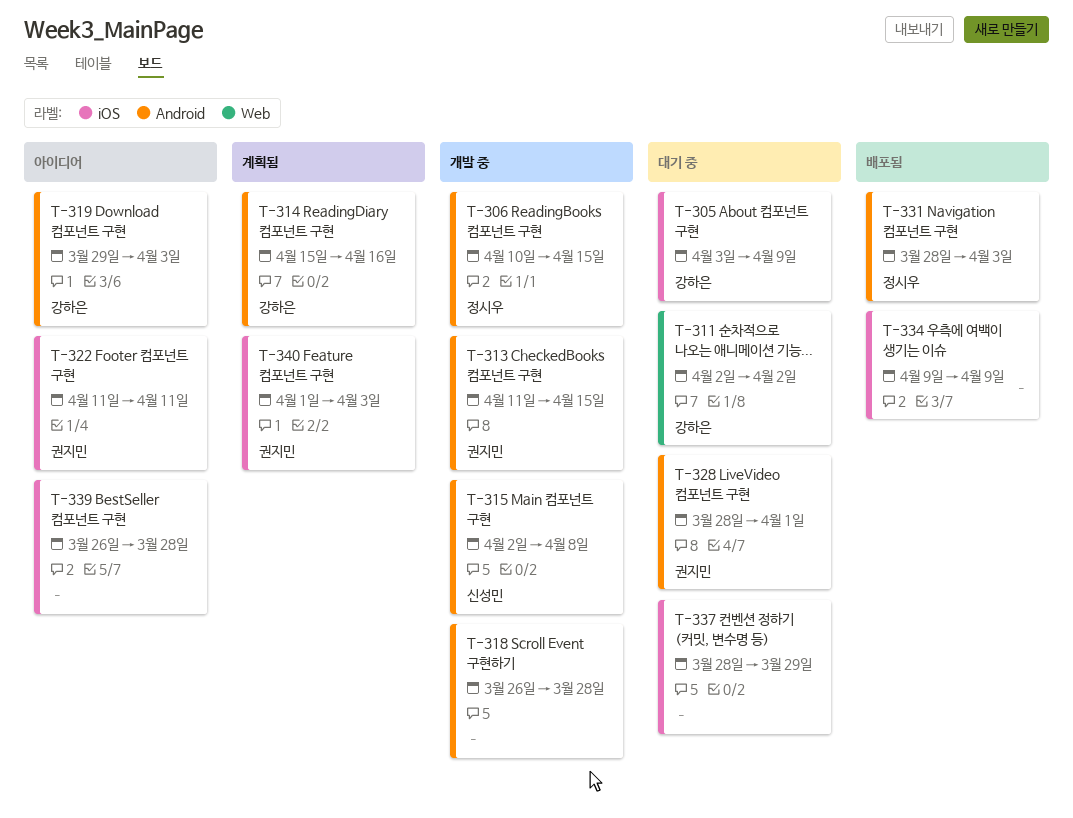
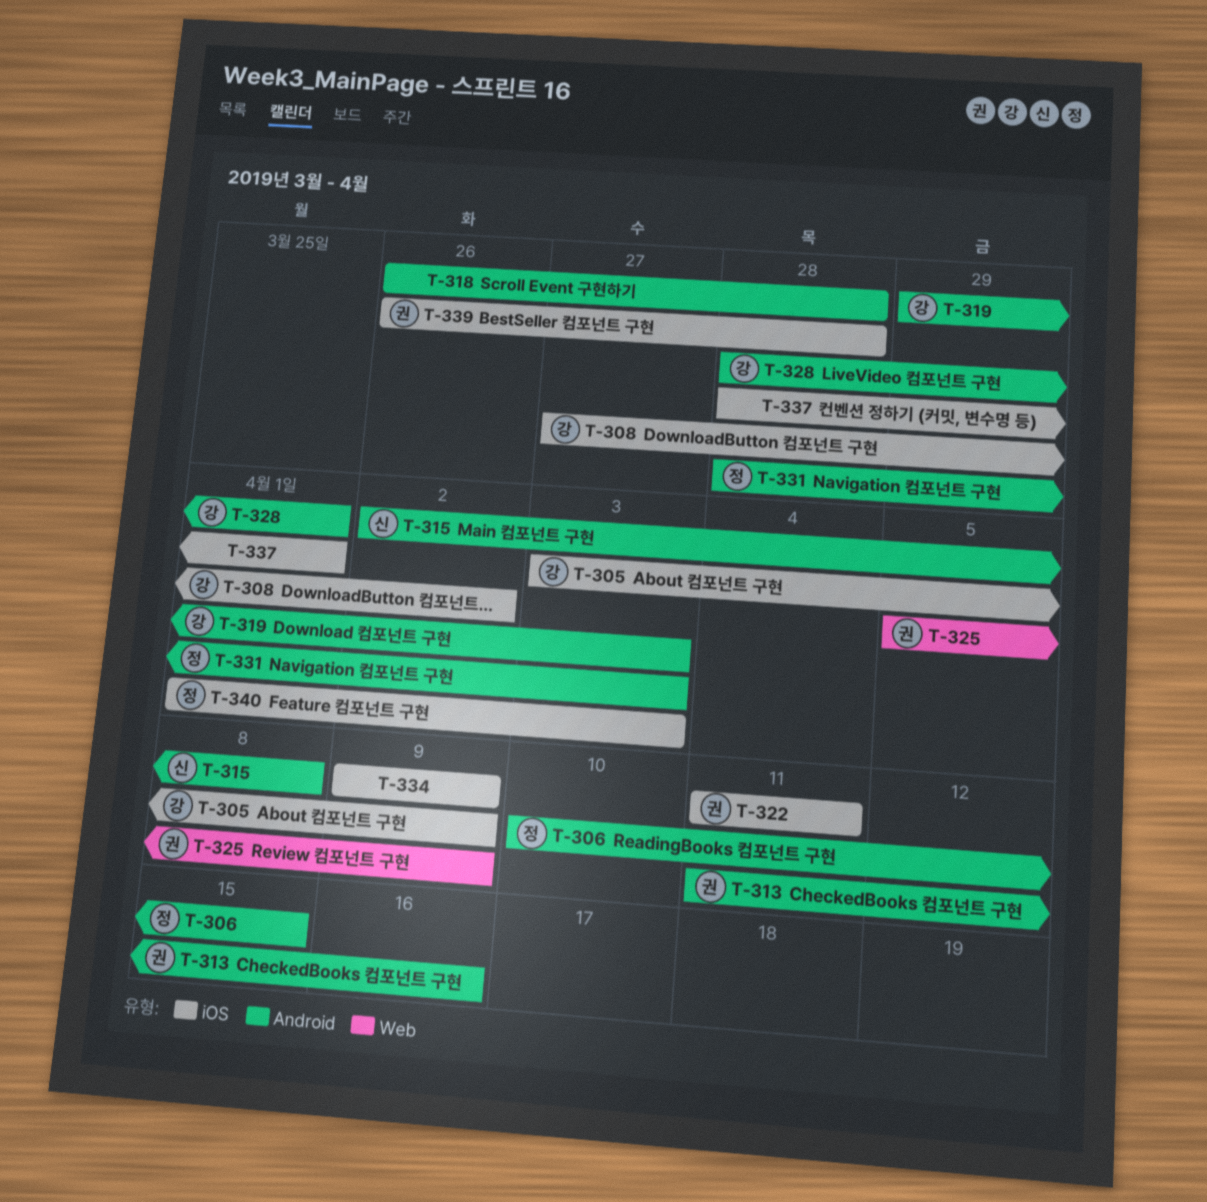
T-308: none -> present
T-311: present -> none
T-313, due: Apr 15 -> Apr 16
T-314: present -> none
T-325: none -> present
T-328, owner: 권지민 -> 강하은
T-337, due: Mar 29 -> Apr 1
T-339, owner: none -> 권지민
T-340, owner: 권지민 -> 정시우

